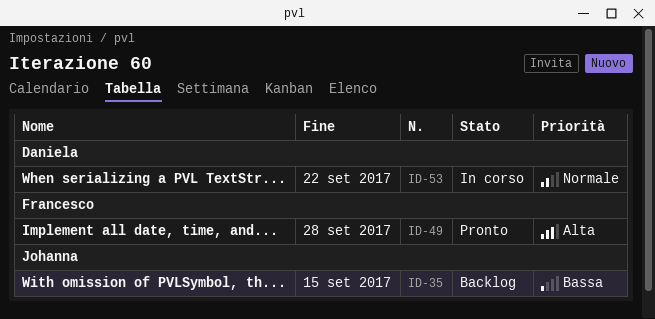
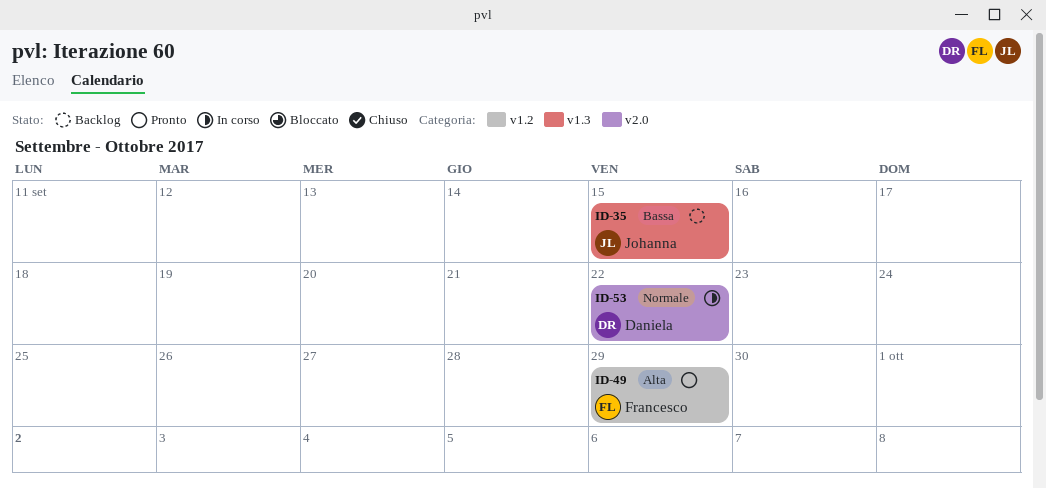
ID-49, due: Sep 28 -> Sep 29

